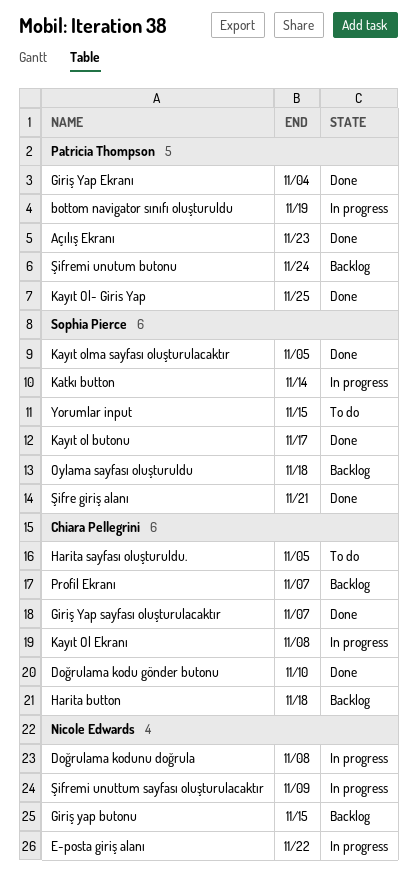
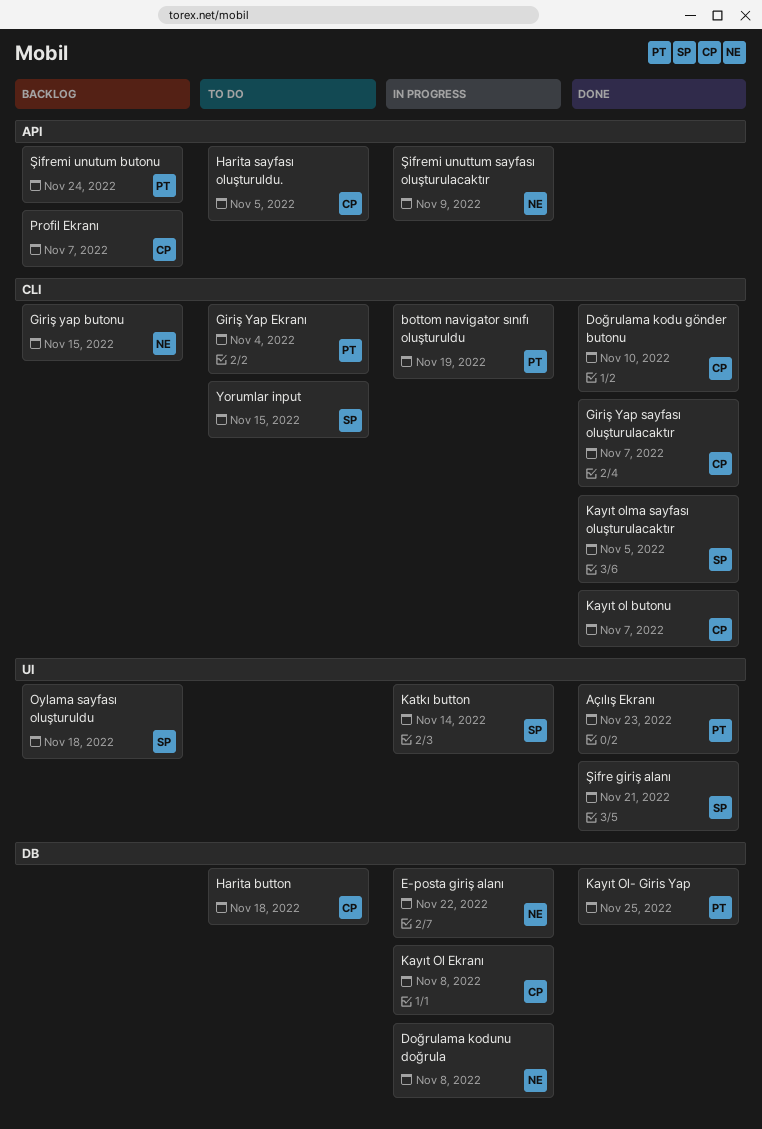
Giriş Yap Ekranı, status: Done -> To do
Harita button, status: Backlog -> To do
Kayıt ol butonu, owner: Sophia Pierce -> Chiara Pellegrini
Kayıt ol butonu, due: Nov 17 -> Nov 7

